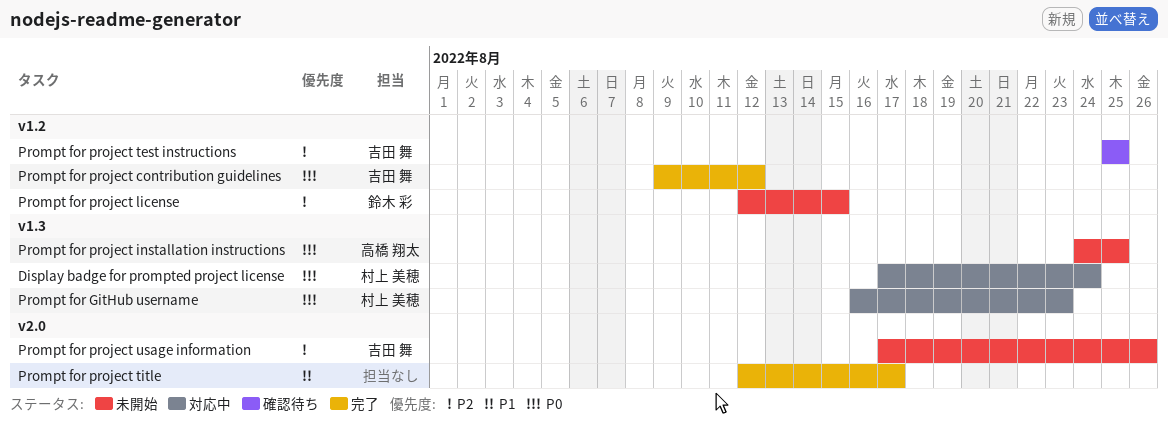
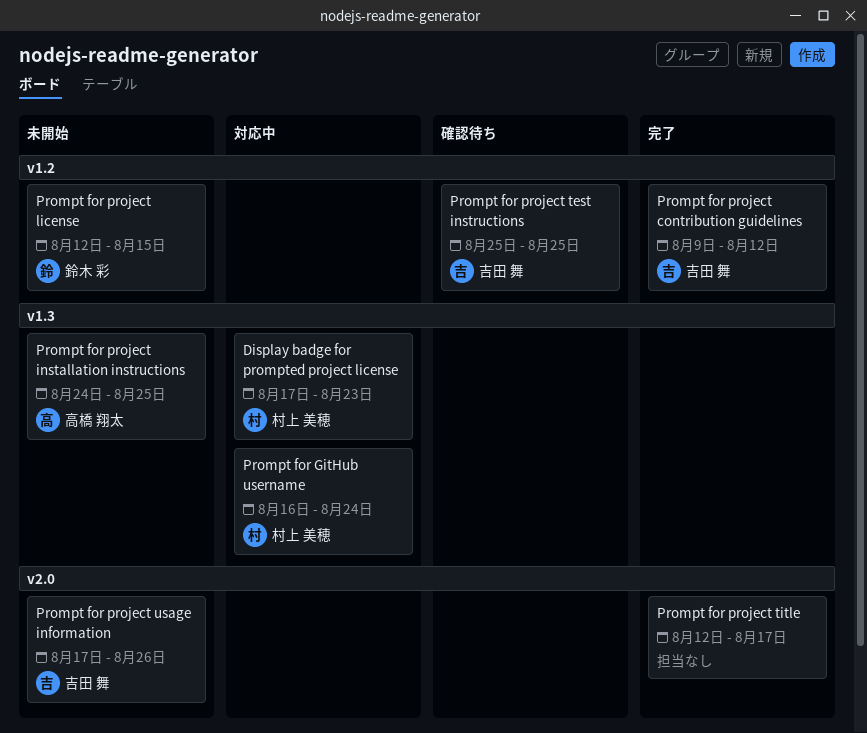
Display badge for prompted project license, due: Aug 24 -> Aug 23
Prompt for GitHub username, due: Aug 23 -> Aug 24

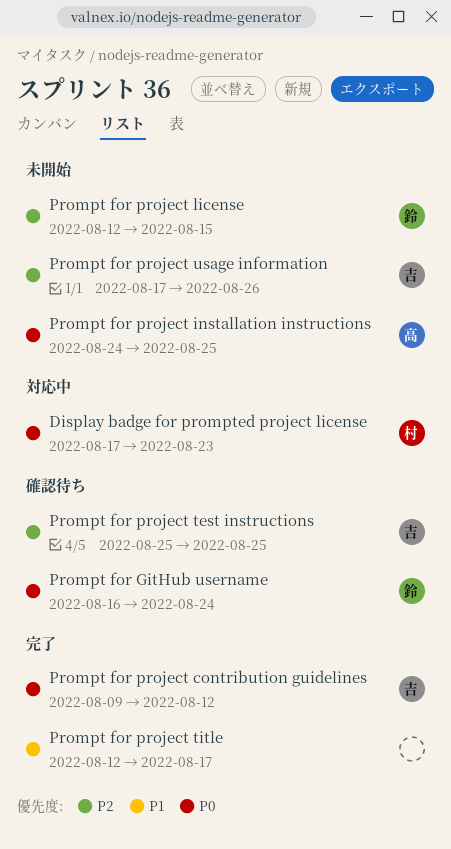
Prompt for GitHub username, status: 対応中 -> 確認待ち
Prompt for GitHub username, owner: 村上 美穂 -> 鈴木 彩

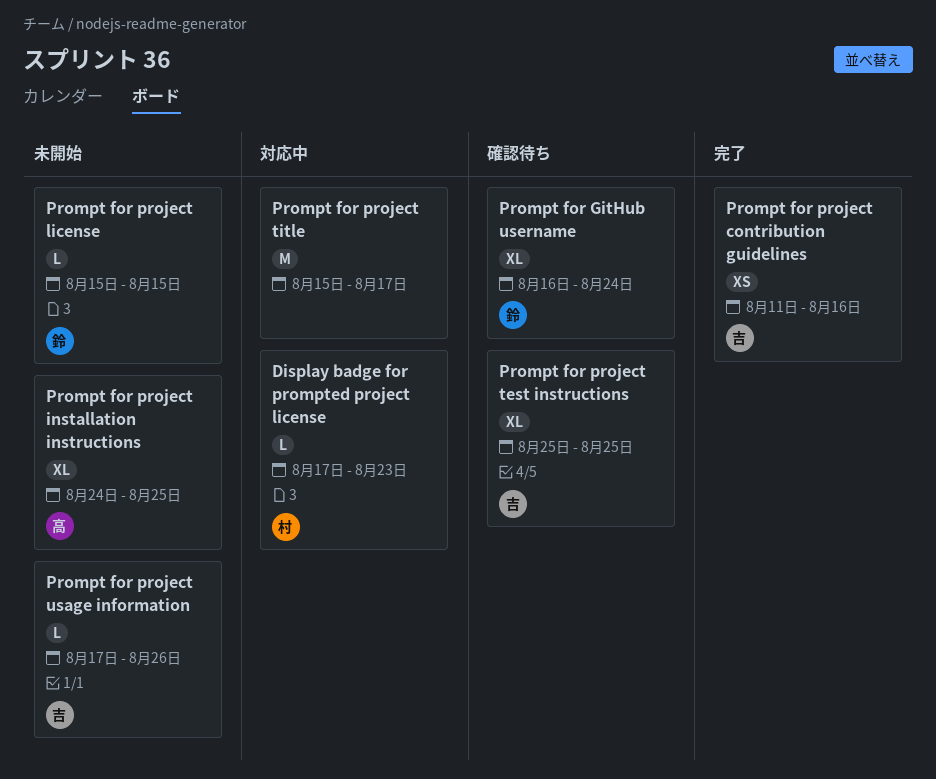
Prompt for project contribution guidelines, start: Aug 9 -> Aug 11
Prompt for project contribution guidelines, due: Aug 12 -> Aug 16
Prompt for project license, start: Aug 12 -> Aug 15
Prompt for project title, status: 完了 -> 対応中
Prompt for project title, start: Aug 12 -> Aug 15

